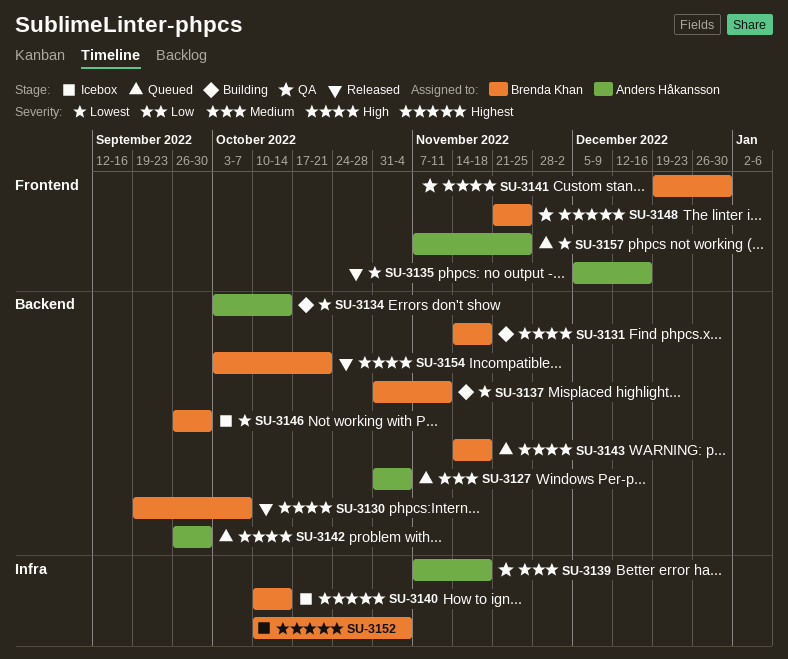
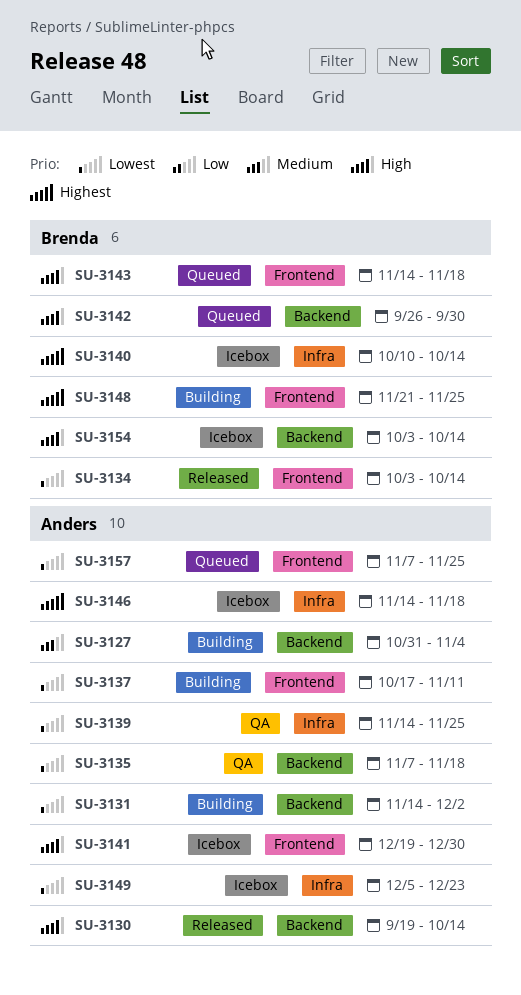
SU-3127, status: Queued -> Building
SU-3130, owner: Brenda Khan -> Anders Håkansson
SU-3130, due: Oct 7 -> Oct 14
SU-3131, owner: Brenda Khan -> Anders Håkansson
SU-3131, priority: High -> Lowest
SU-3131, due: Nov 18 -> Dec 2
SU-3134, status: Building -> Released
SU-3134, owner: Anders Håkansson -> Brenda Khan
SU-3134, label: Backend -> Frontend
SU-3135, status: Released -> QA
SU-3135, label: Frontend -> Backend
SU-3135, start: Dec 5 -> Nov 7
SU-3135, due: Dec 16 -> Nov 18
SU-3137, owner: Brenda Khan -> Anders Håkansson
SU-3137, label: Backend -> Frontend
SU-3137, start: Oct 31 -> Oct 17
SU-3139, priority: Medium -> Lowest
SU-3139, start: Nov 7 -> Nov 14
SU-3139, due: Nov 18 -> Nov 25
SU-3141, status: QA -> Icebox
SU-3141, owner: Brenda Khan -> Anders Håkansson
SU-3142, owner: Anders Håkansson -> Brenda Khan
SU-3143, label: Backend -> Frontend
SU-3146, owner: Brenda Khan -> Anders Håkansson
SU-3146, priority: Lowest -> Highest
SU-3146, label: Backend -> Infra
SU-3146, start: Sep 26 -> Nov 14
SU-3146, due: Sep 30 -> Nov 18
SU-3148, status: QA -> Building
SU-3149: none -> present
SU-3152: present -> none
SU-3154, status: Released -> Icebox
SU-3154, due: Oct 21 -> Oct 14

